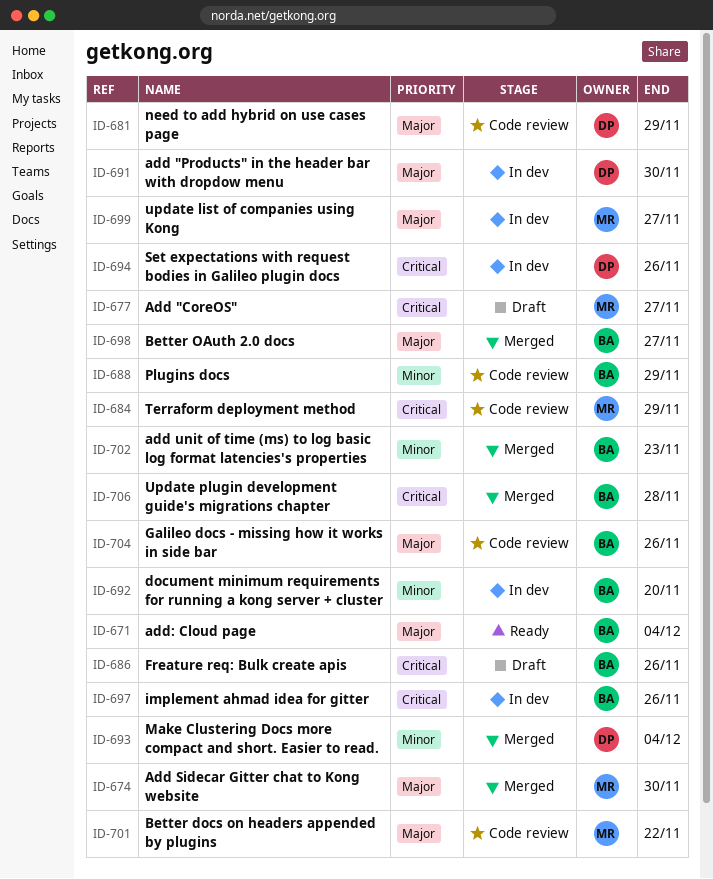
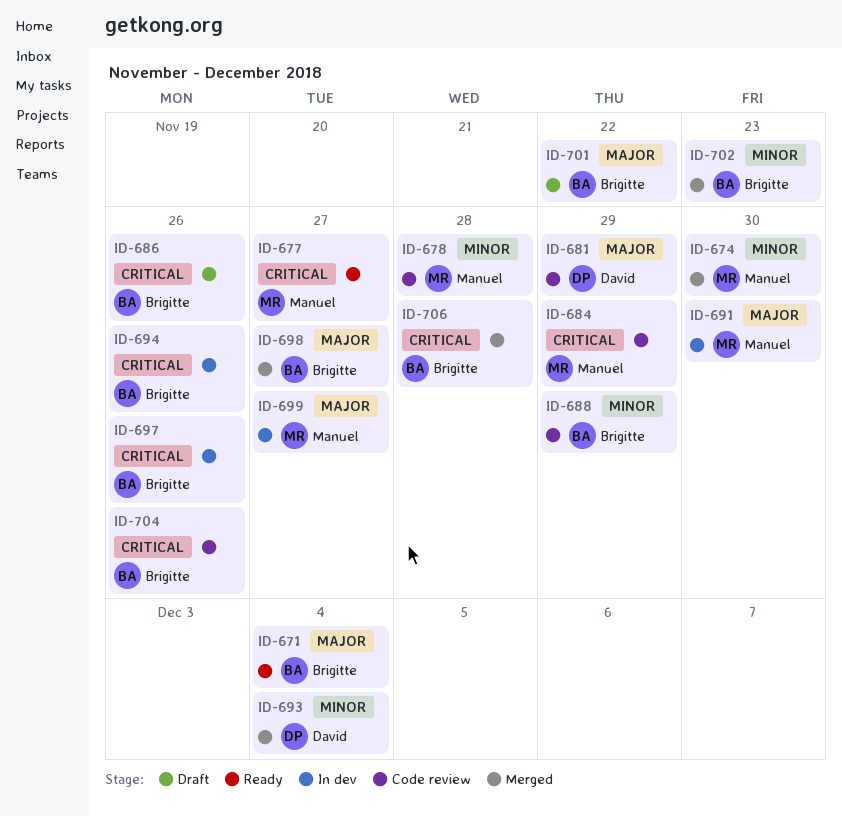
ID-674, priority: Major -> Minor
ID-677, status: Draft -> Ready
ID-678: none -> present
ID-691, owner: David -> Manuel
ID-692: present -> none
ID-694, owner: David -> Brigitte
ID-701, status: Code review -> Draft
ID-701, owner: Manuel -> Brigitte
ID-704, priority: Major -> Critical

